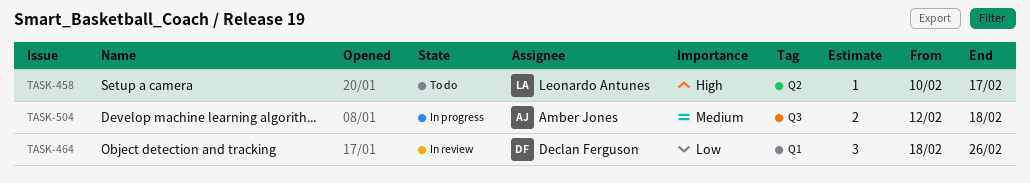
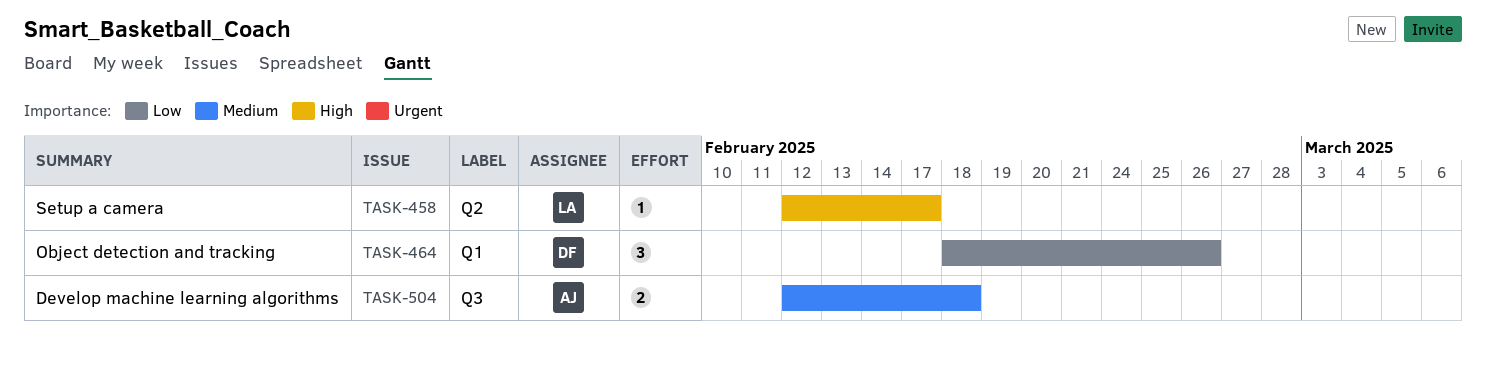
TASK-458, start: Feb 10 -> Feb 12

